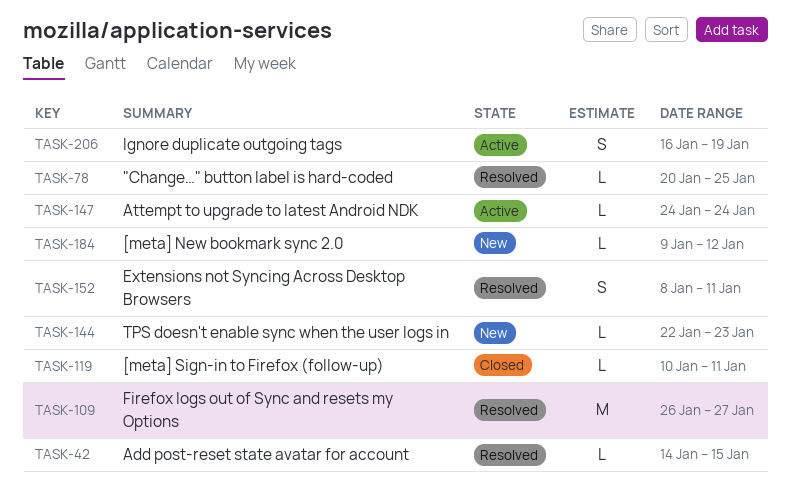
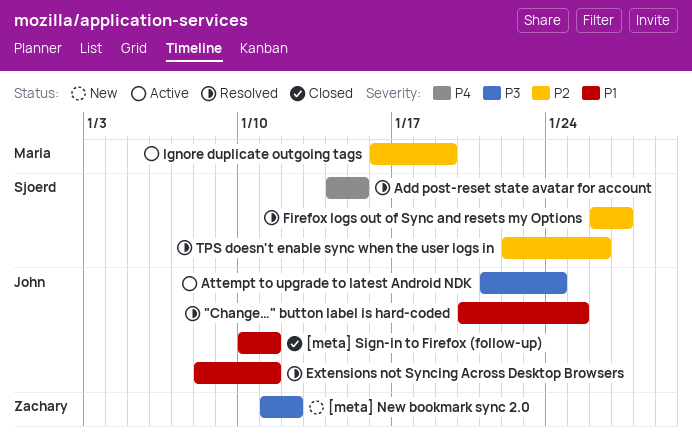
[meta] New bookmark sync 2.0, start: Jan 9 -> Jan 11
Attempt to upgrade to latest Android NDK, start: Jan 24 -> Jan 21
TPS doesn't enable sync when the user logs in, status: New -> Resolved
TPS doesn't enable sync when the user logs in, due: Jan 23 -> Jan 26

